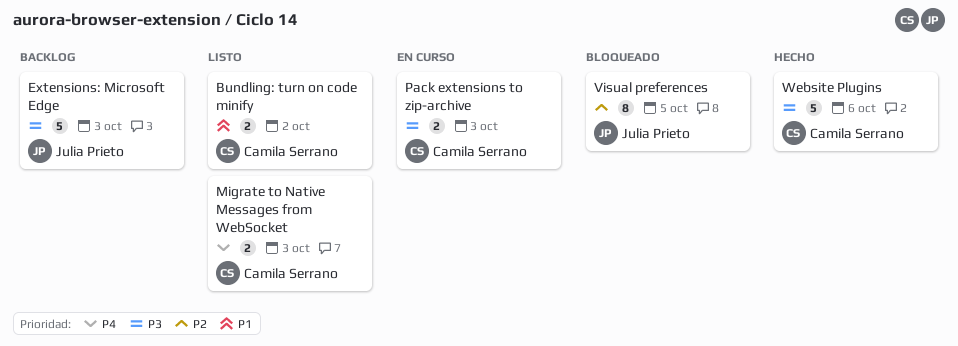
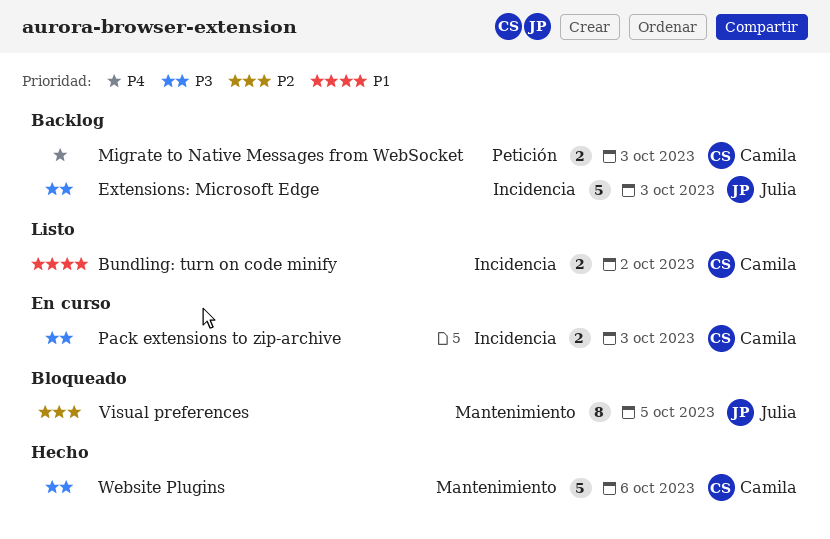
Migrate to Native Messages from WebSocket, status: Listo -> Backlog

